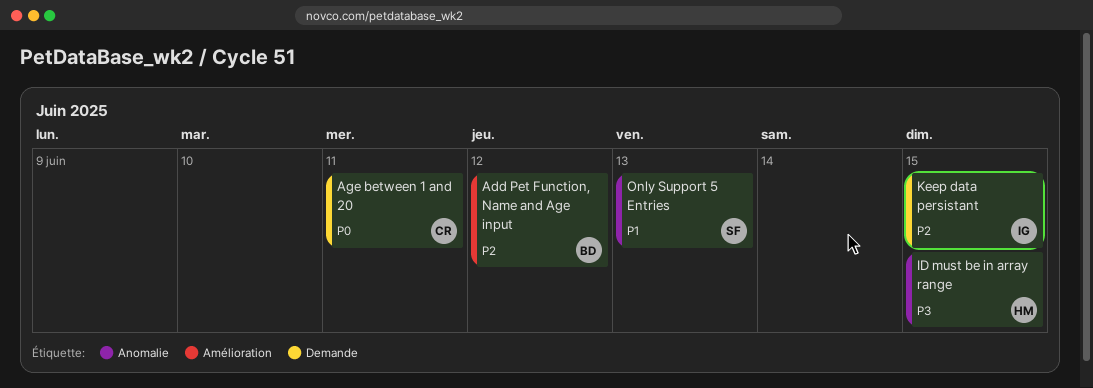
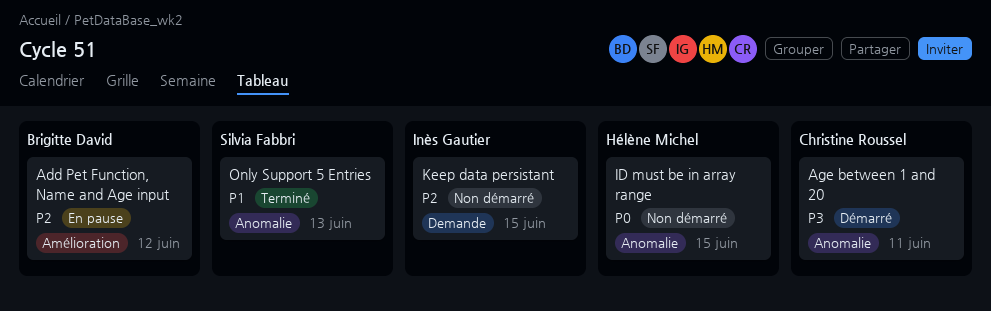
Age between 1 and 20, priority: P0 -> P3
Age between 1 and 20, label: Demande -> Anomalie
ID must be in array range, priority: P3 -> P0

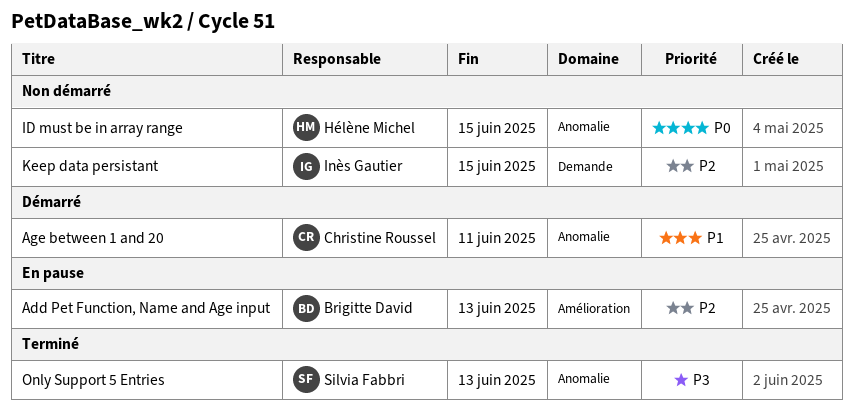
Add Pet Function, Name and Age input, due: Jun 12 -> Jun 13
Age between 1 and 20, priority: P3 -> P1
Only Support 5 Entries, priority: P1 -> P3

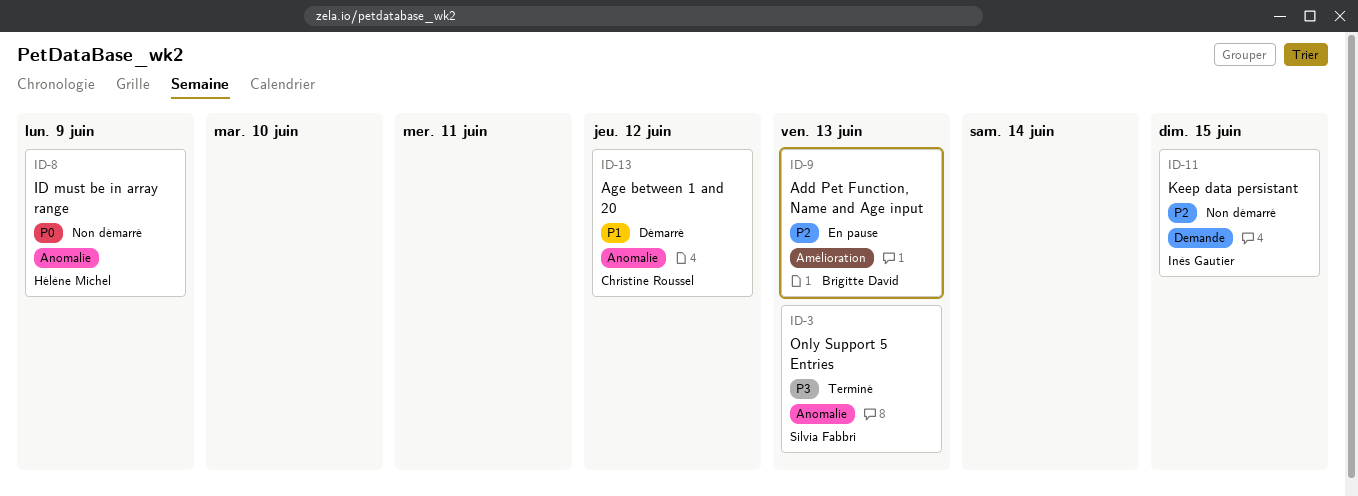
Age between 1 and 20, due: Jun 11 -> Jun 12
ID must be in array range, due: Jun 15 -> Jun 9

